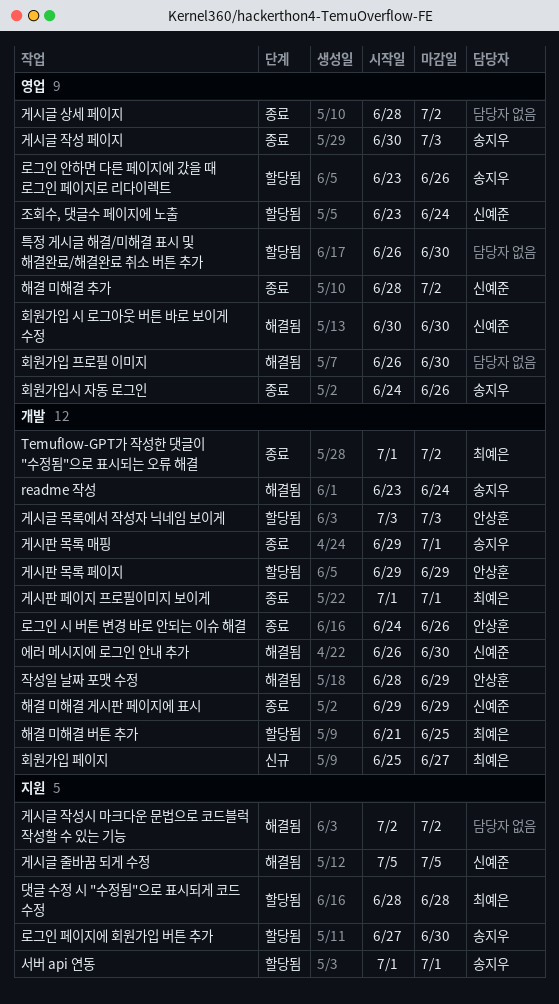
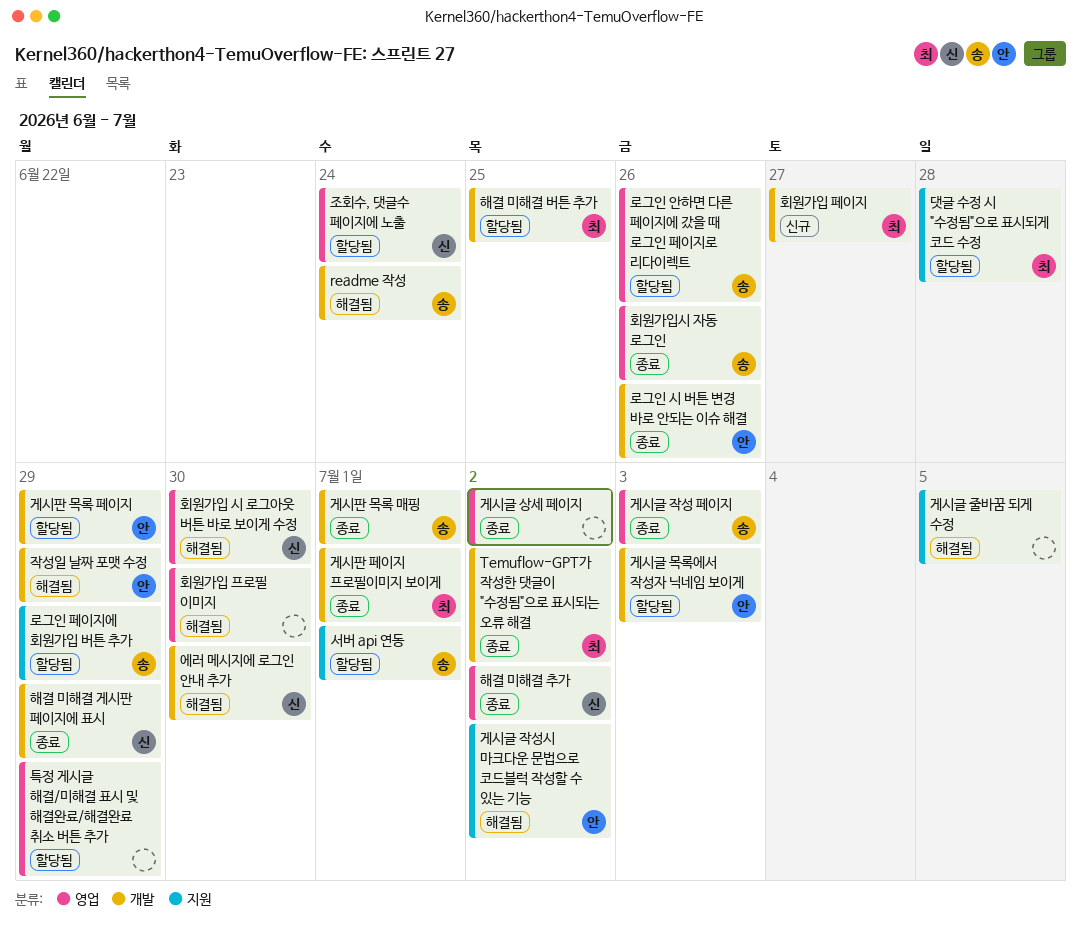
게시글 작성시 마크다운 문법으로 코드블럭 작성할 수 있는 기능, owner: none -> 안상훈
게시글 줄바꿈 되게 수정, owner: 신예준 -> none
로그인 페이지에 회원가입 버튼 추가, due: Jun 30 -> Jun 29
특정 게시글 해결/미해결 표시 및 해결완료/해결완료 취소 버튼 추가, due: Jun 30 -> Jun 29

